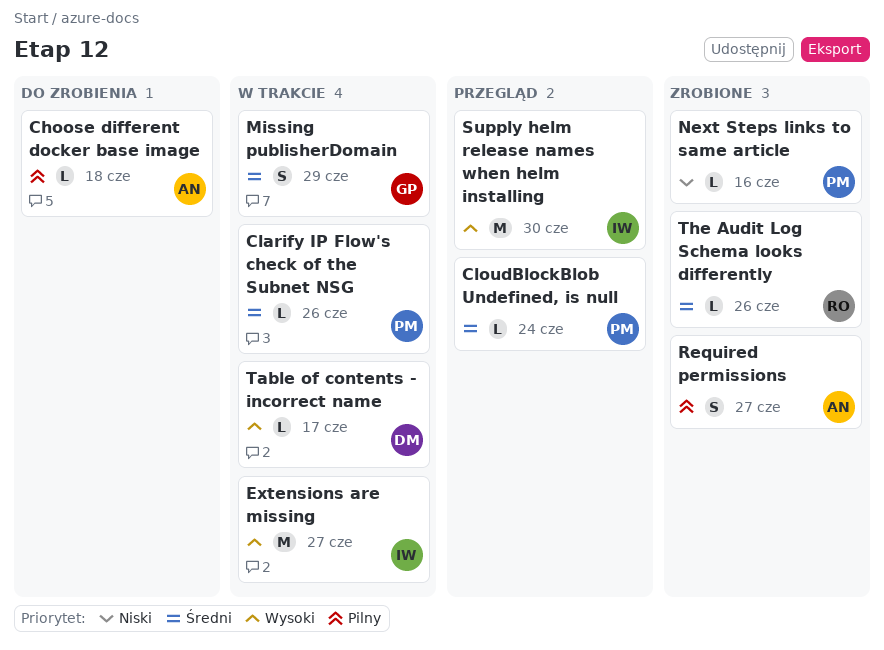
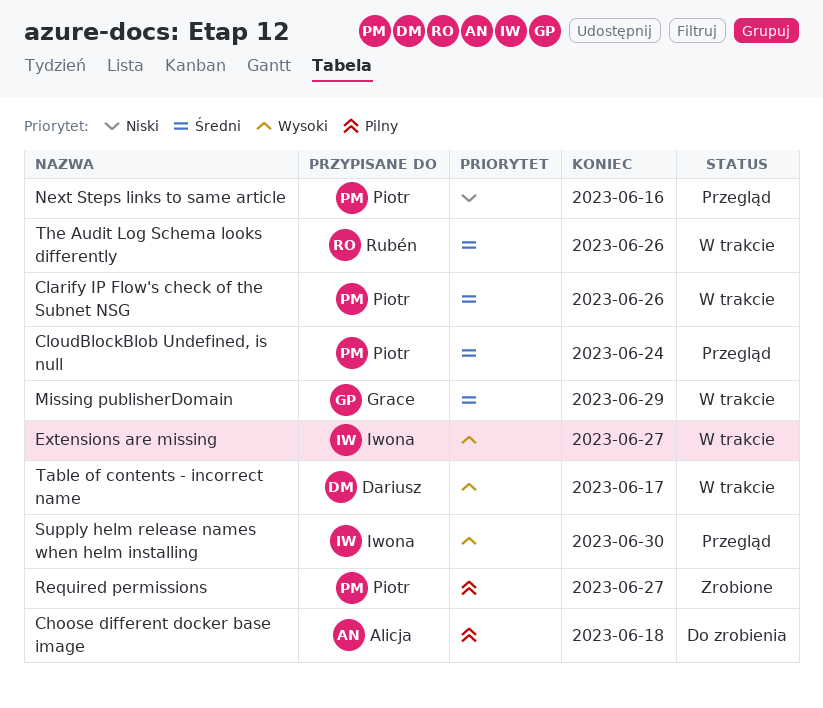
Next Steps links to same article, status: Zrobione -> Przegląd
Required permissions, owner: Alicja -> Piotr
The Audit Log Schema looks differently, status: Zrobione -> W trakcie

